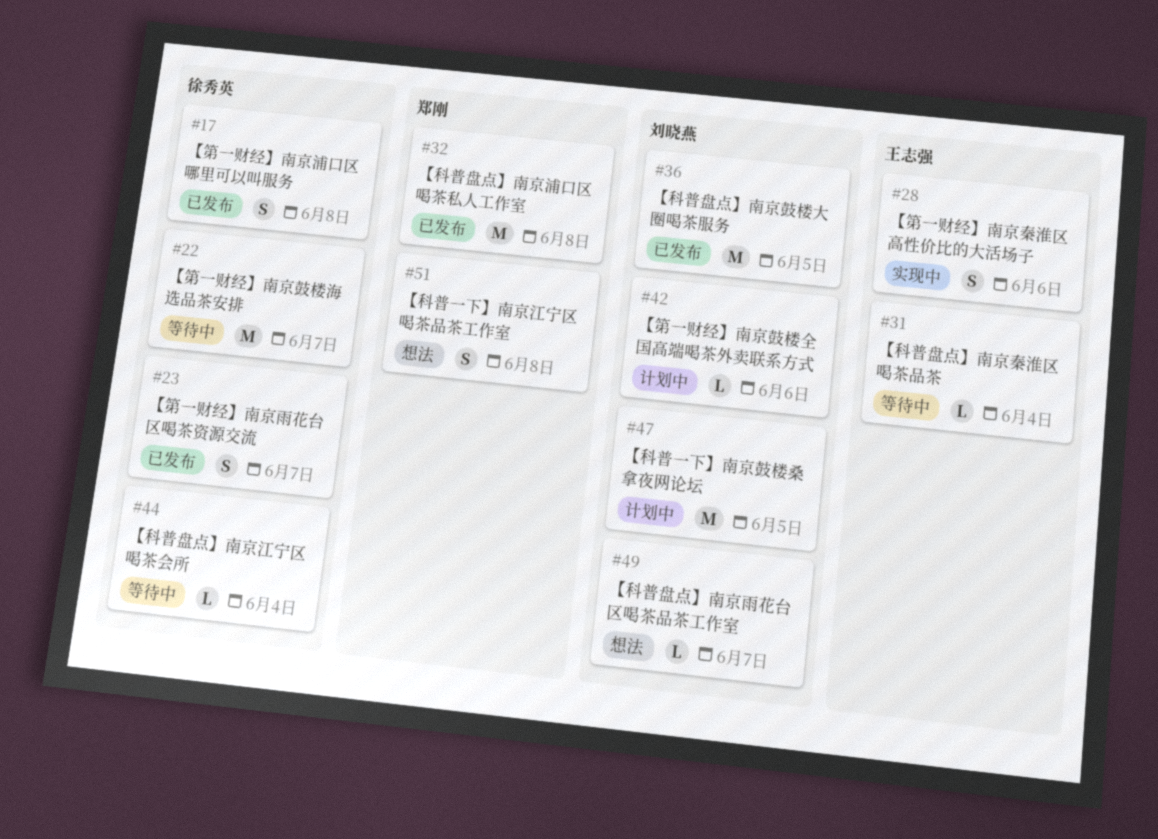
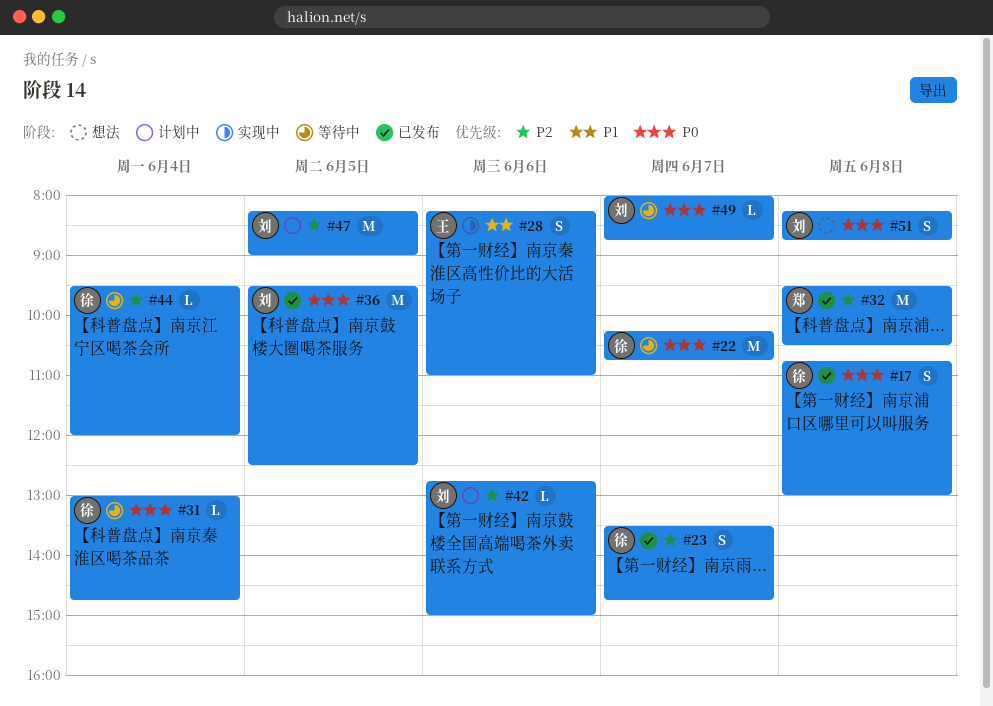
#31, owner: 王志强 -> 徐秀英
#49, status: 想法 -> 等待中
#51, owner: 郑刚 -> 刘晓燕

